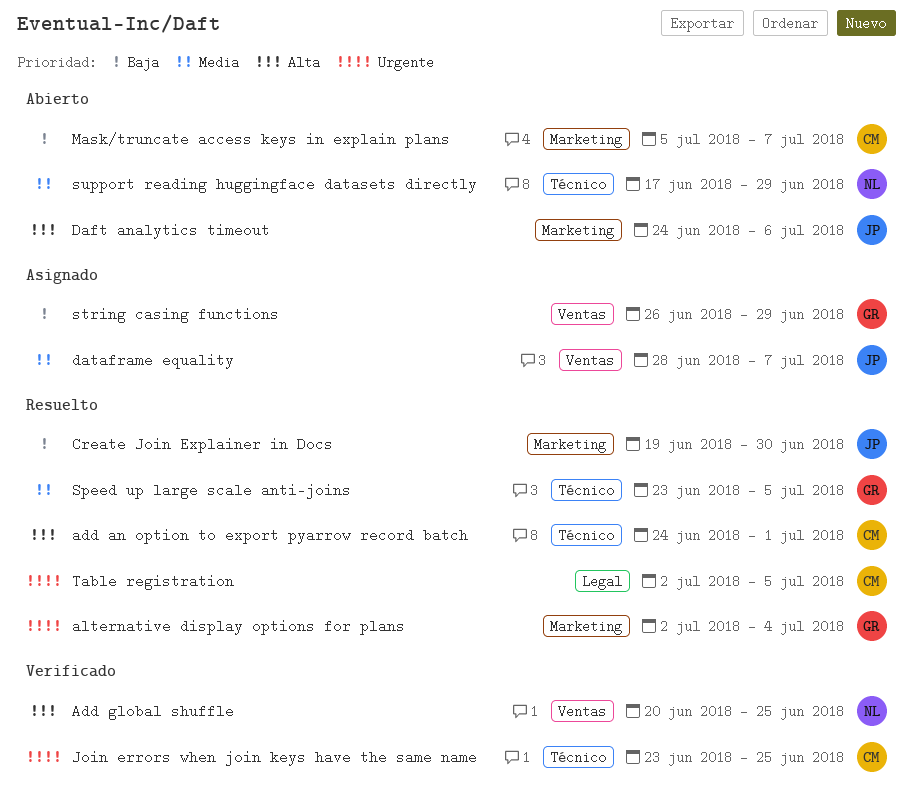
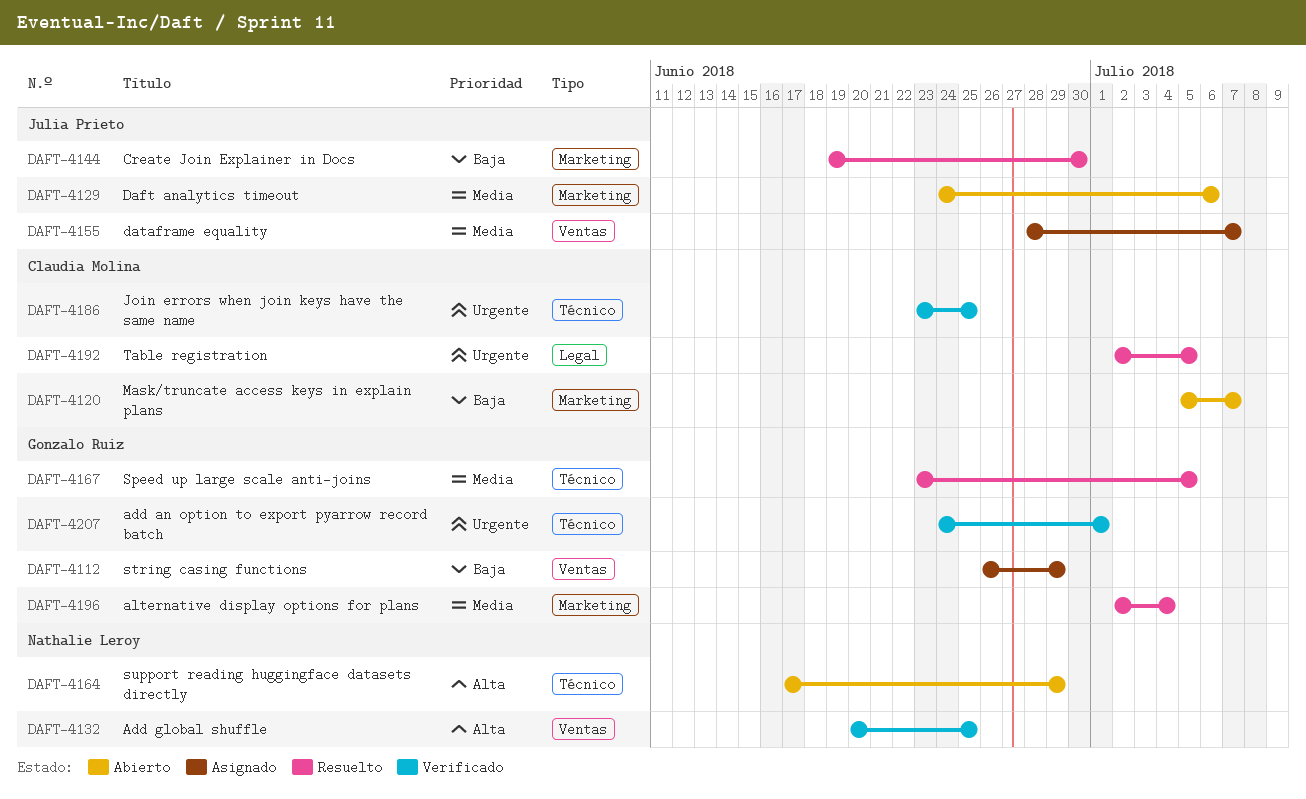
add an option to export pyarrow record batch, status: Resuelto -> Verificado
add an option to export pyarrow record batch, owner: Claudia Molina -> Gonzalo Ruiz
add an option to export pyarrow record batch, priority: Alta -> Urgente
alternative display options for plans, priority: Urgente -> Media
Daft analytics timeout, priority: Alta -> Media
support reading huggingface datasets directly, priority: Media -> Alta

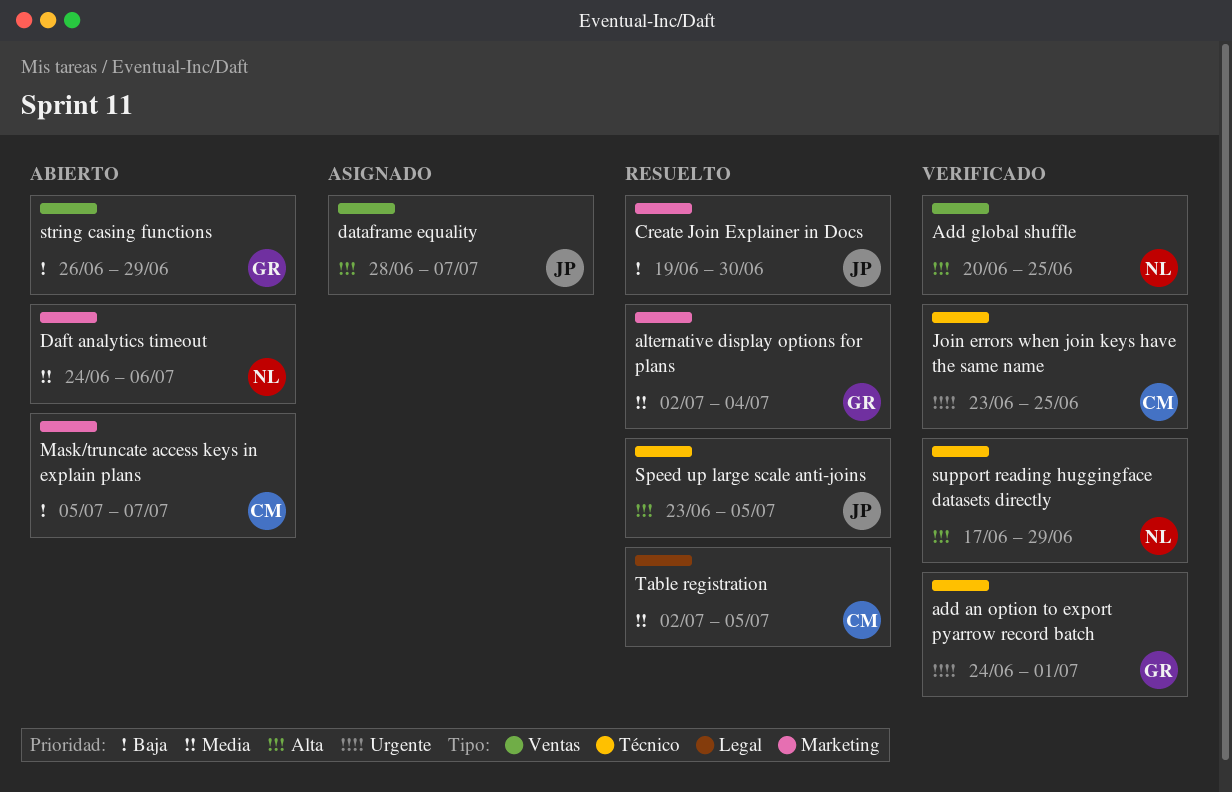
Daft analytics timeout, owner: Julia Prieto -> Nathalie Leroy
dataframe equality, priority: Media -> Alta
Speed up large scale anti-joins, owner: Gonzalo Ruiz -> Julia Prieto
Speed up large scale anti-joins, priority: Media -> Alta
string casing functions, status: Asignado -> Abierto
support reading huggingface datasets directly, status: Abierto -> Verificado
Table registration, priority: Urgente -> Media

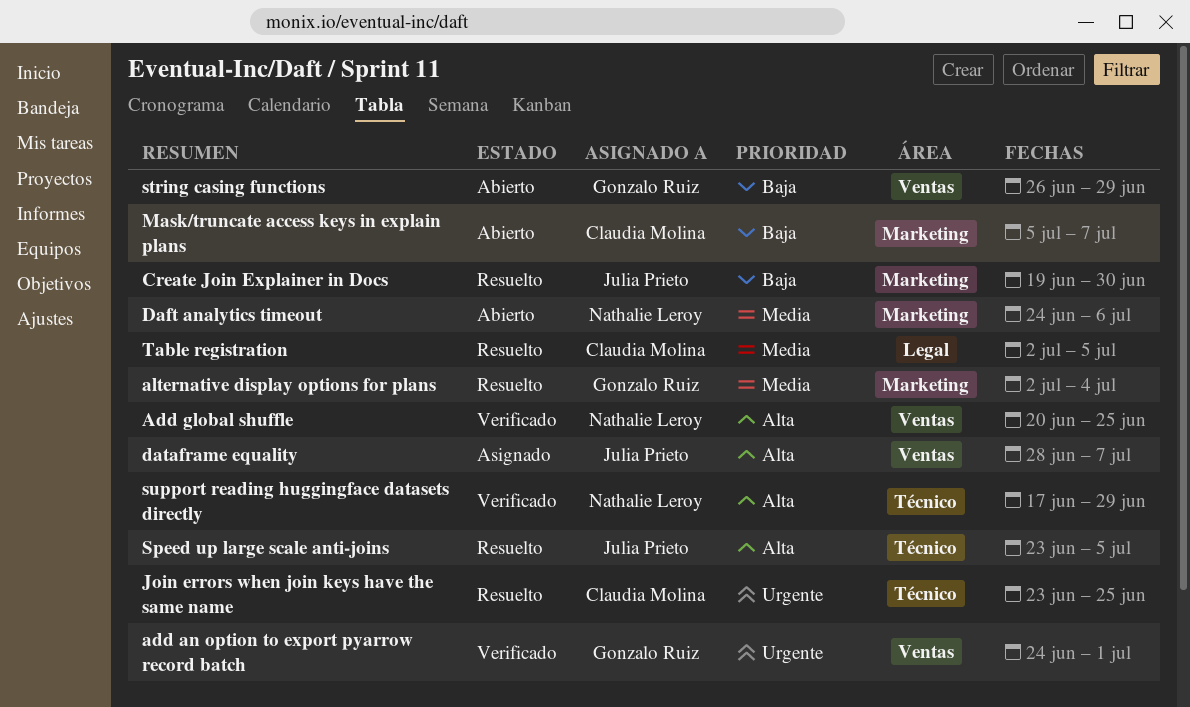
add an option to export pyarrow record batch, label: Técnico -> Ventas
Join errors when join keys have the same name, status: Verificado -> Resuelto

